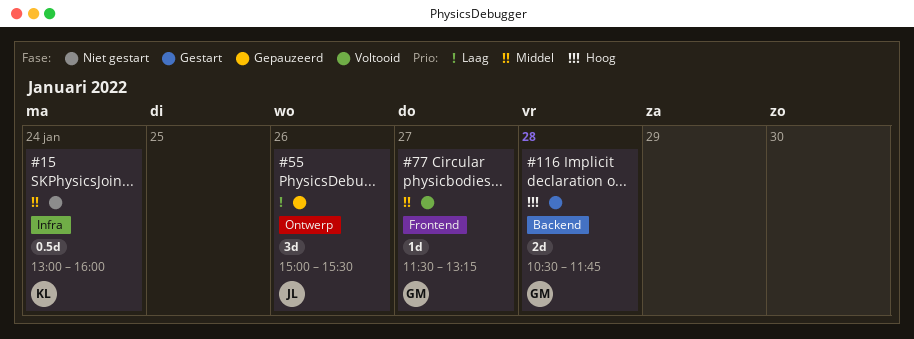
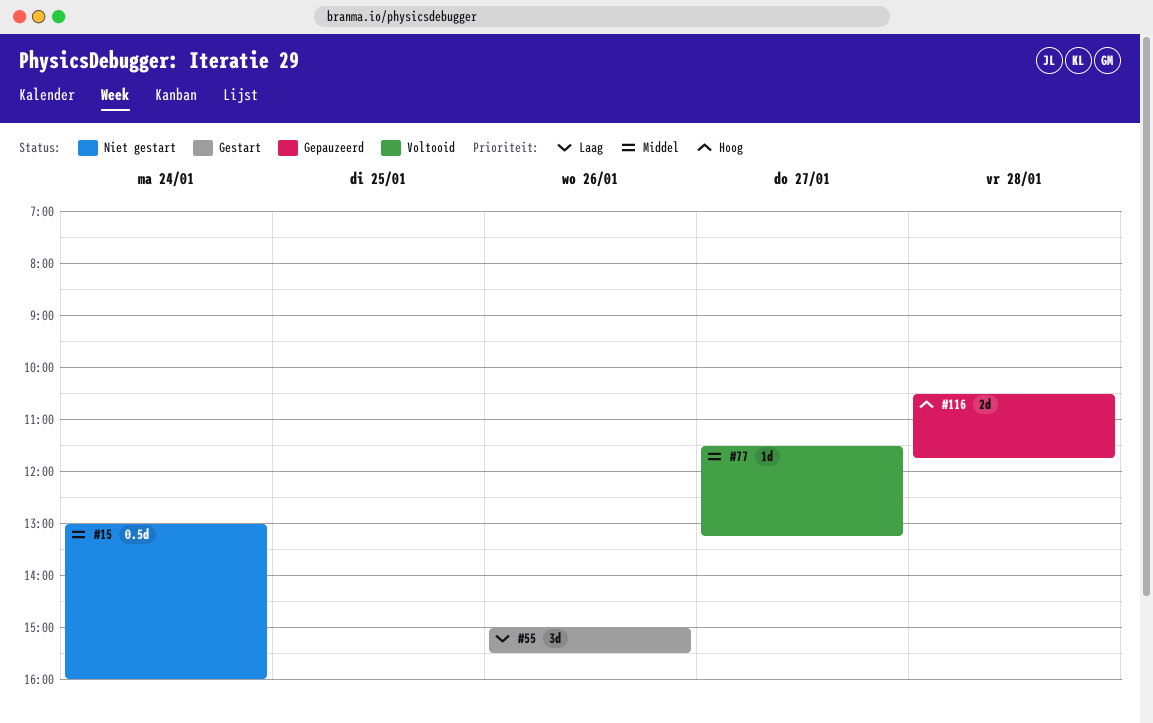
#55, status: Gepauzeerd -> Gestart
#116, status: Gestart -> Gepauzeerd

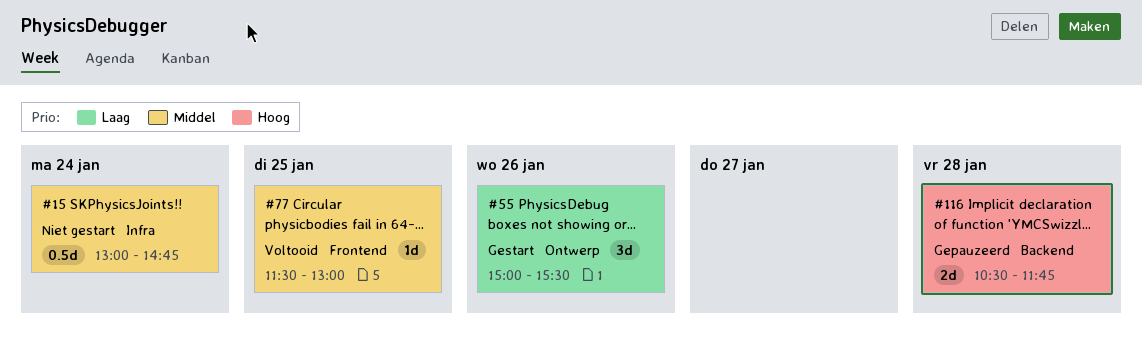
#15, ends: 16:00 -> 14:45
#77, day: Jan 27 -> Jan 25
#77, ends: 13:15 -> 13:00

